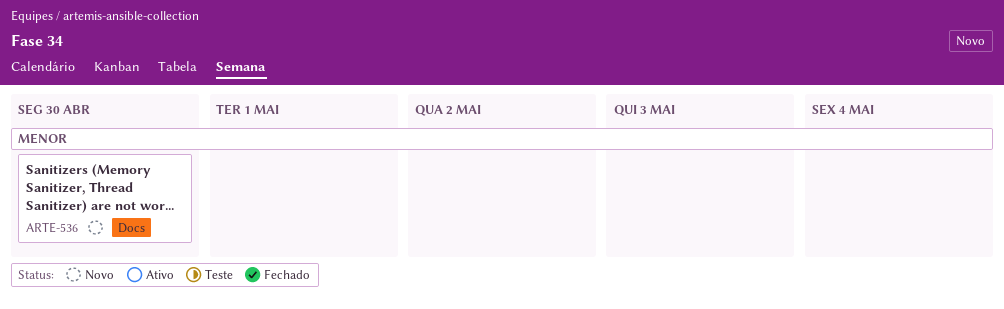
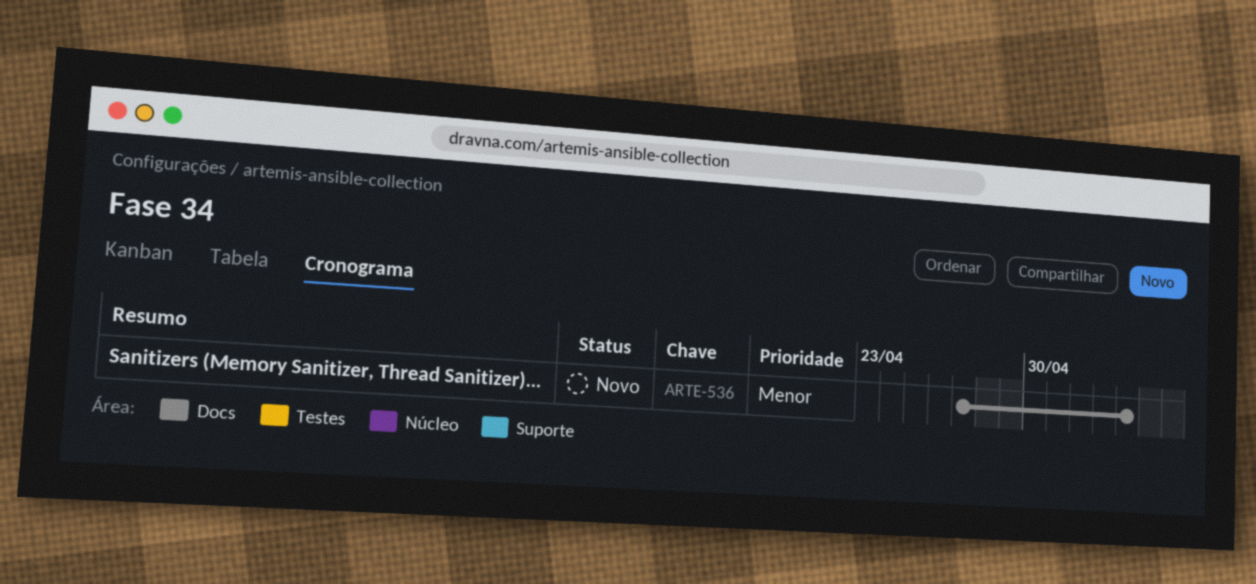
ARTE-536, due: Apr 30 -> May 4

